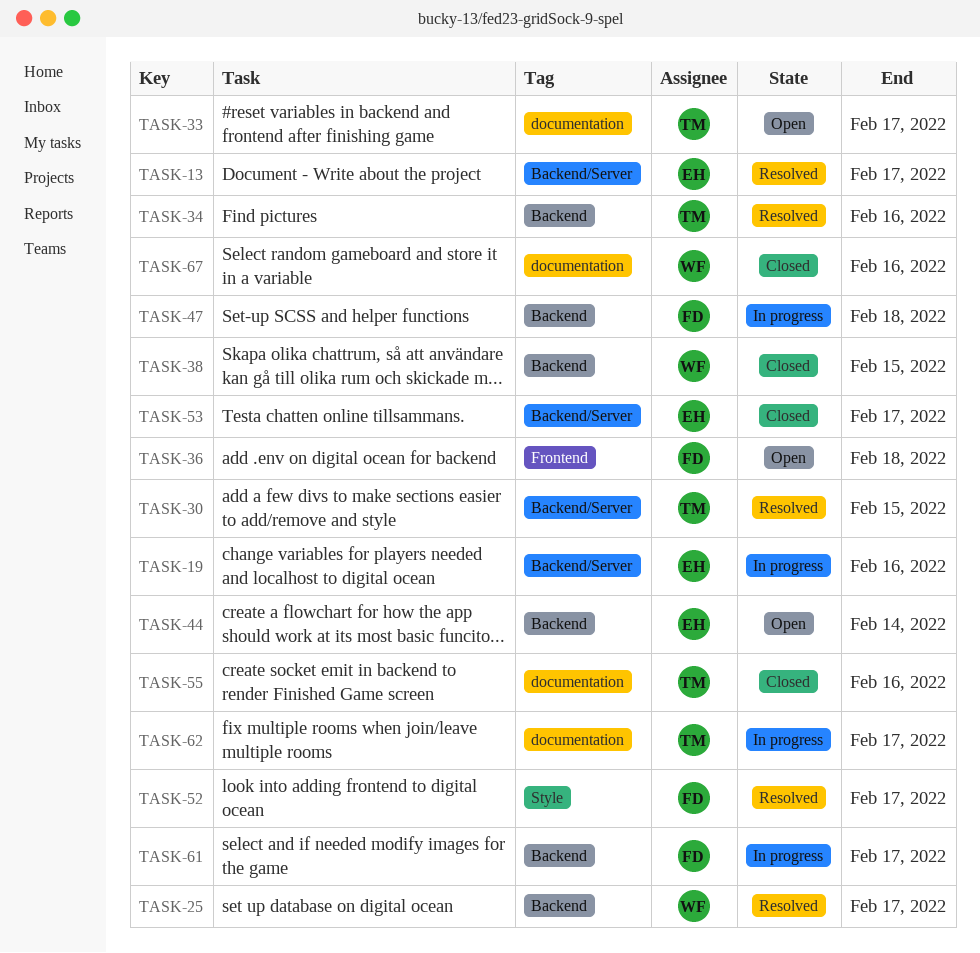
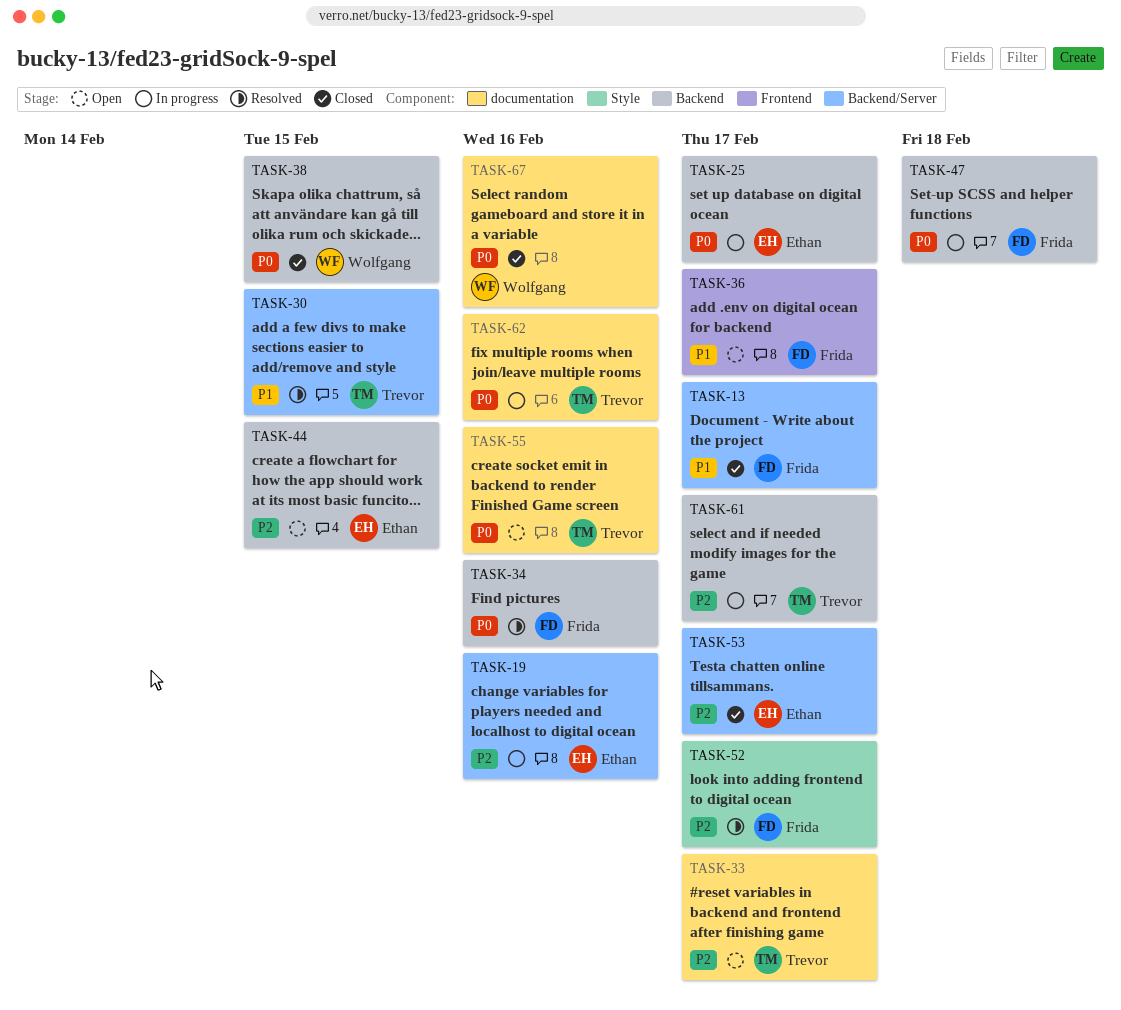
TASK-13, status: Resolved -> Closed
TASK-13, owner: Ethan -> Frida
TASK-25, status: Resolved -> In progress
TASK-25, owner: Wolfgang -> Ethan
TASK-34, owner: Trevor -> Frida
TASK-36, due: Feb 18 -> Feb 17
TASK-44, due: Feb 14 -> Feb 15
TASK-55, status: Closed -> Open
TASK-61, owner: Frida -> Trevor
TASK-62, due: Feb 17 -> Feb 16

